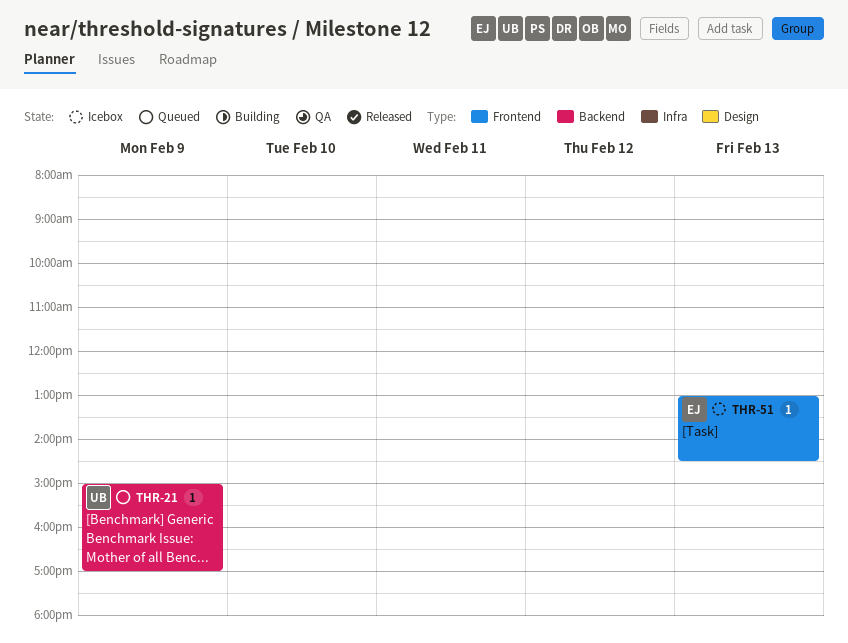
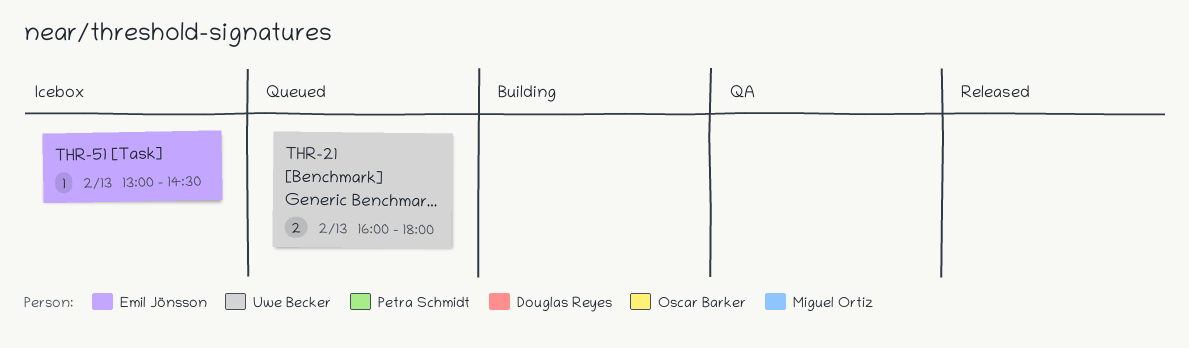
THR-21, estimate: 1 -> 2
THR-21, day: Feb 9 -> Feb 13
THR-21, begins: 15:00 -> 16:00
THR-21, ends: 17:00 -> 18:00

